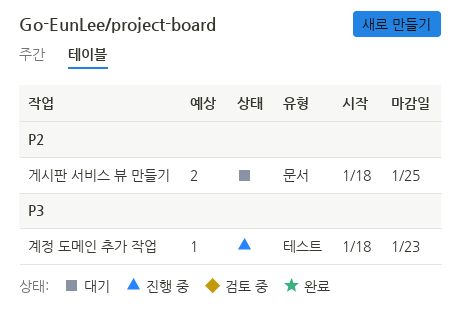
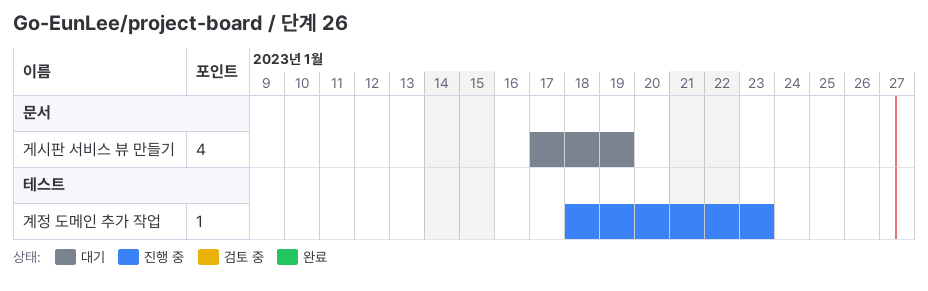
게시판 서비스 뷰 만들기, estimate: 2 -> 4
게시판 서비스 뷰 만들기, start: Jan 18 -> Jan 17
게시판 서비스 뷰 만들기, due: Jan 25 -> Jan 19

